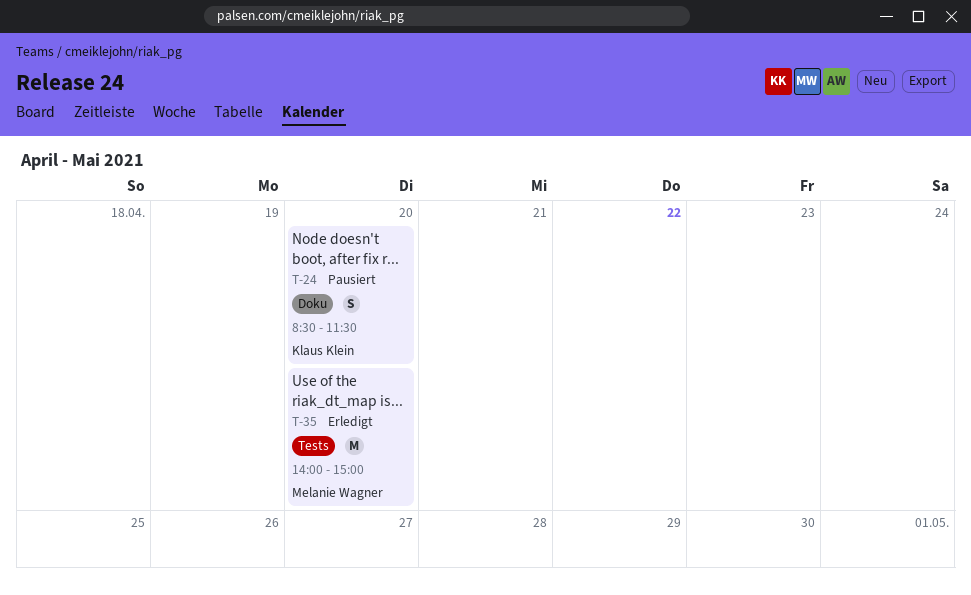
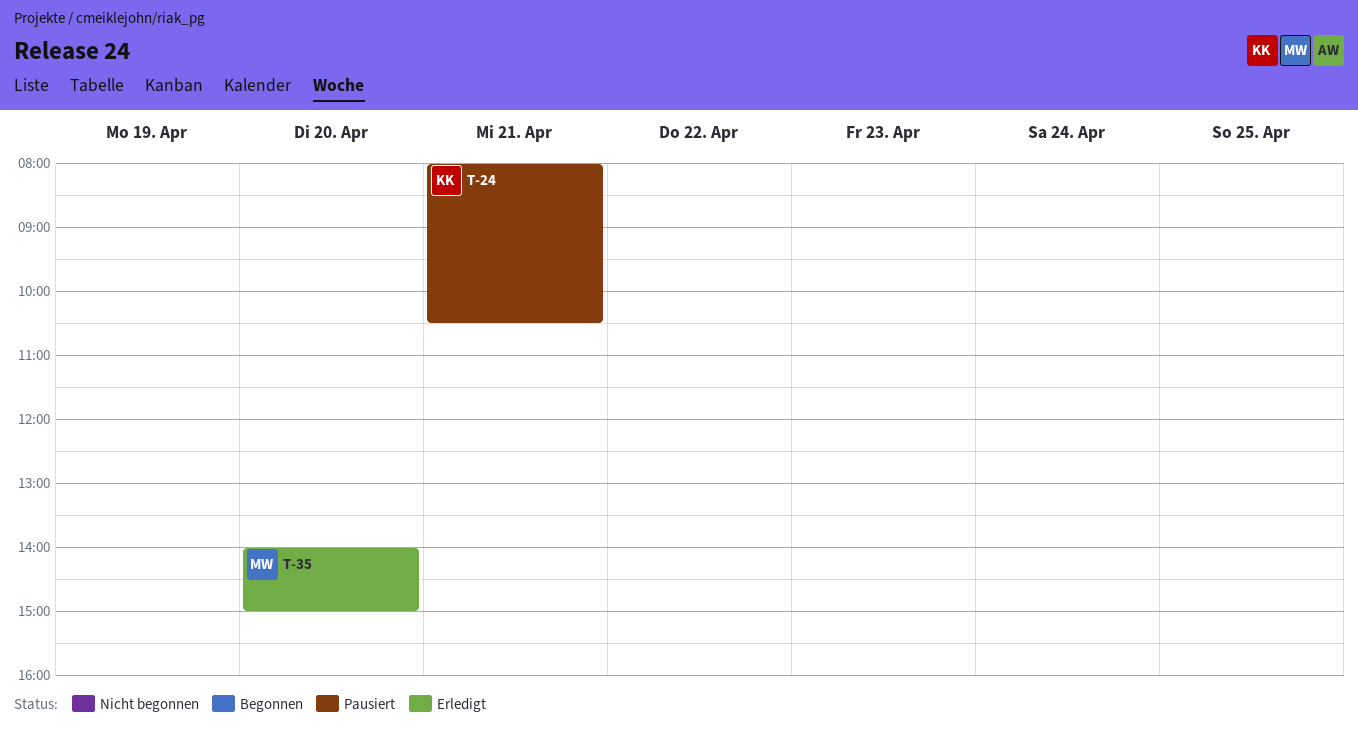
T-24, day: Apr 20 -> Apr 21
T-24, begins: 08:30 -> 08:00
T-24, ends: 11:30 -> 10:30

